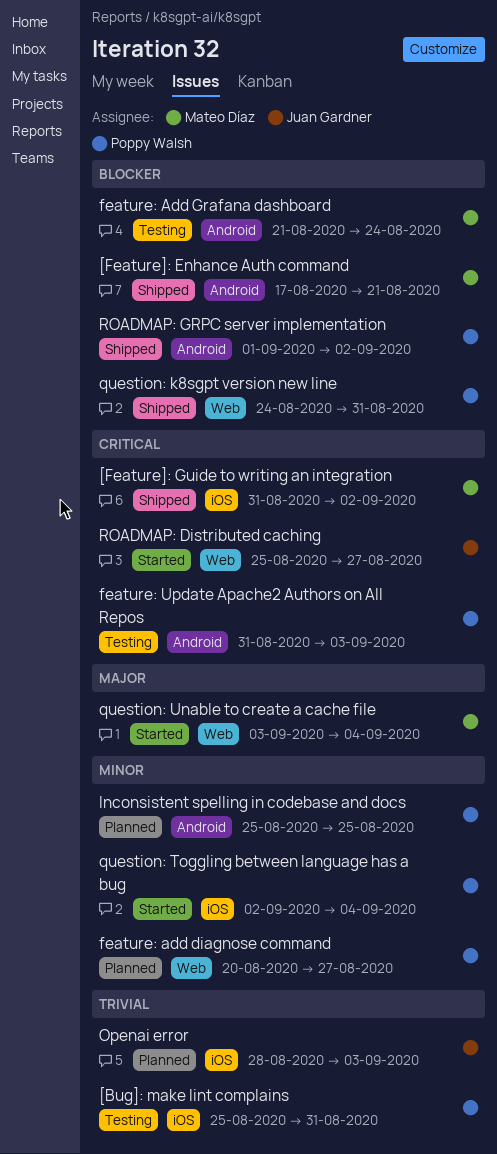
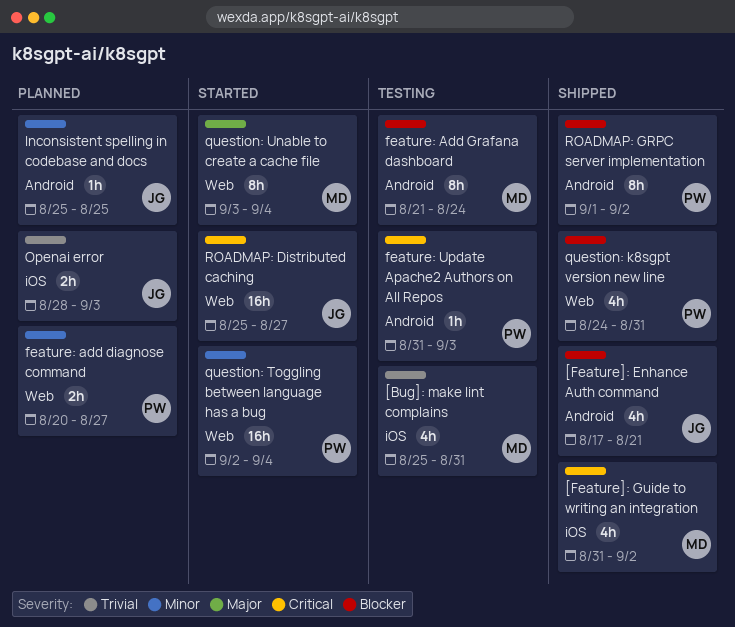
[Bug]: make lint complains, owner: Poppy Walsh -> Mateo Díaz
[Feature]: Enhance Auth command, owner: Mateo Díaz -> Juan Gardner
Inconsistent spelling in codebase and docs, owner: Poppy Walsh -> Juan Gardner
question: Toggling between language has a bug, label: iOS -> Web

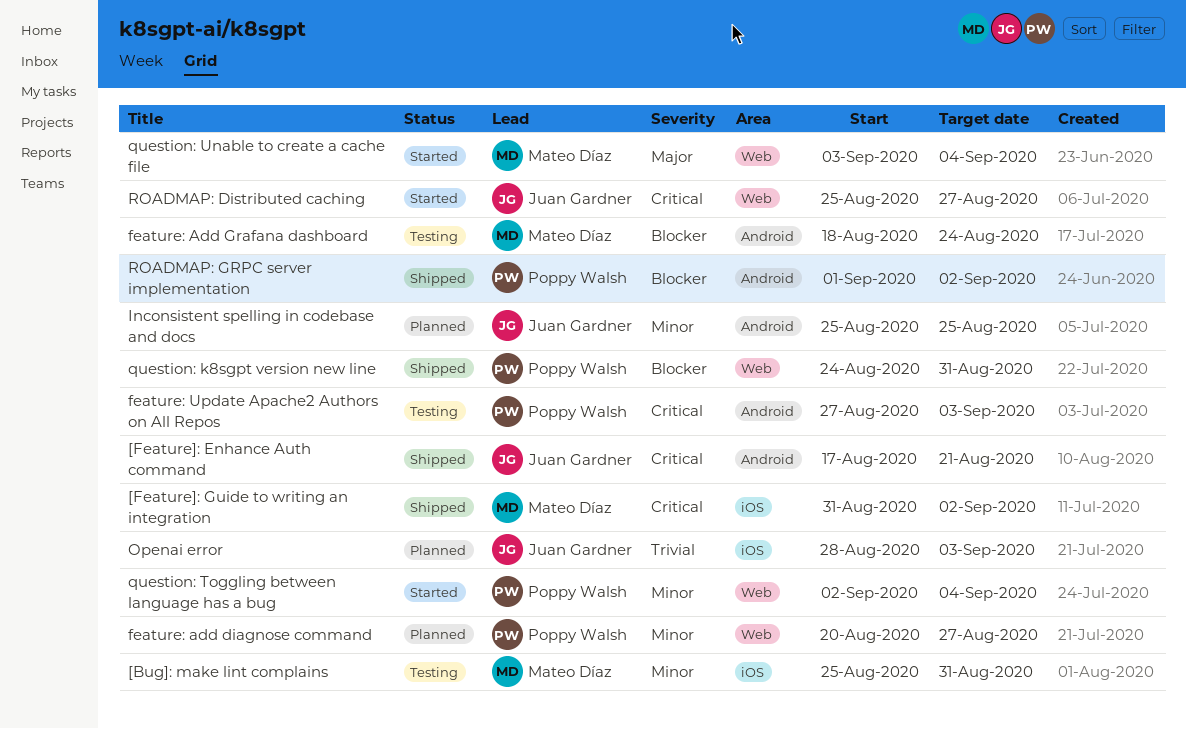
[Bug]: make lint complains, priority: Trivial -> Minor
[Feature]: Enhance Auth command, priority: Blocker -> Critical
feature: Add Grafana dashboard, start: Aug 21 -> Aug 18
feature: Update Apache2 Authors on All Repos, start: Aug 31 -> Aug 27

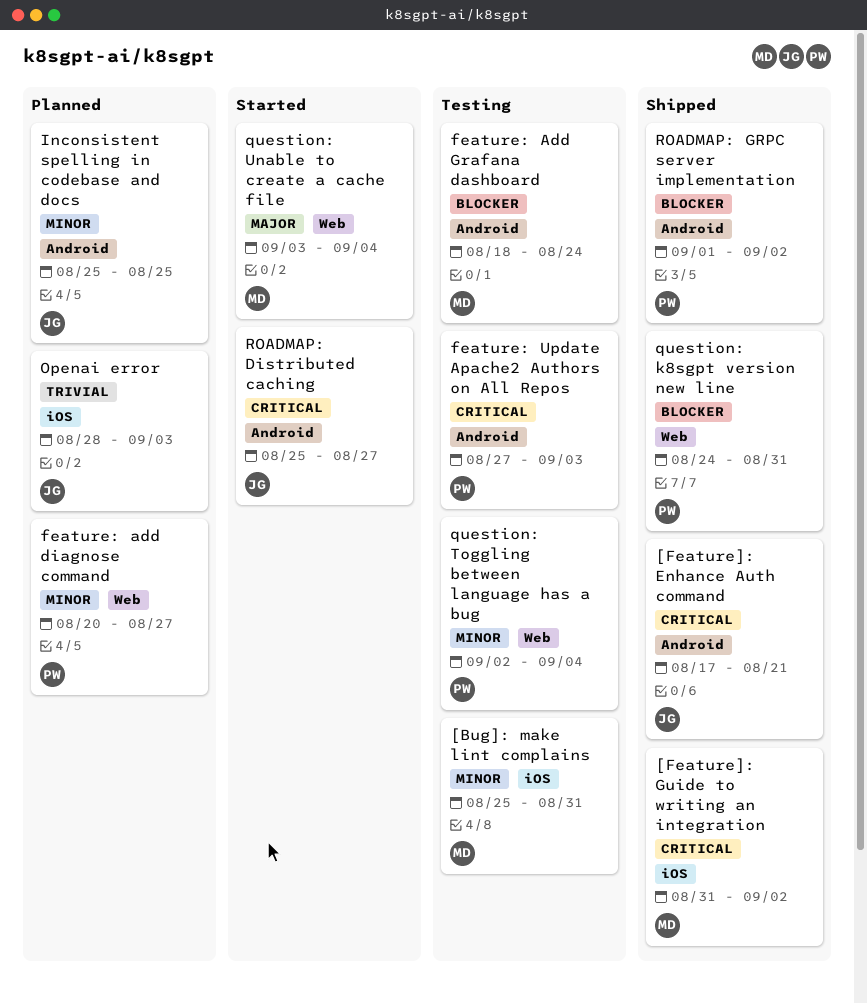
question: Toggling between language has a bug, status: Started -> Testing
ROADMAP: Distributed caching, label: Web -> Android

